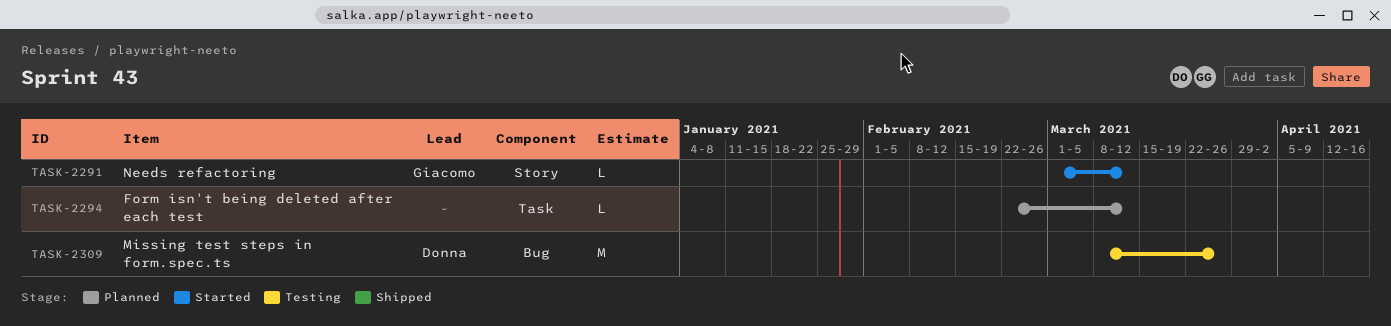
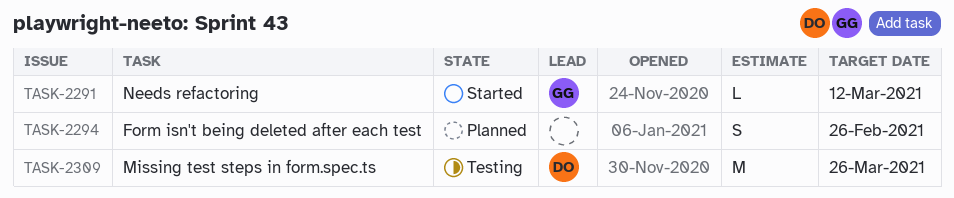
TASK-2294, estimate: L -> S
TASK-2294, due: Mar 12 -> Feb 26

